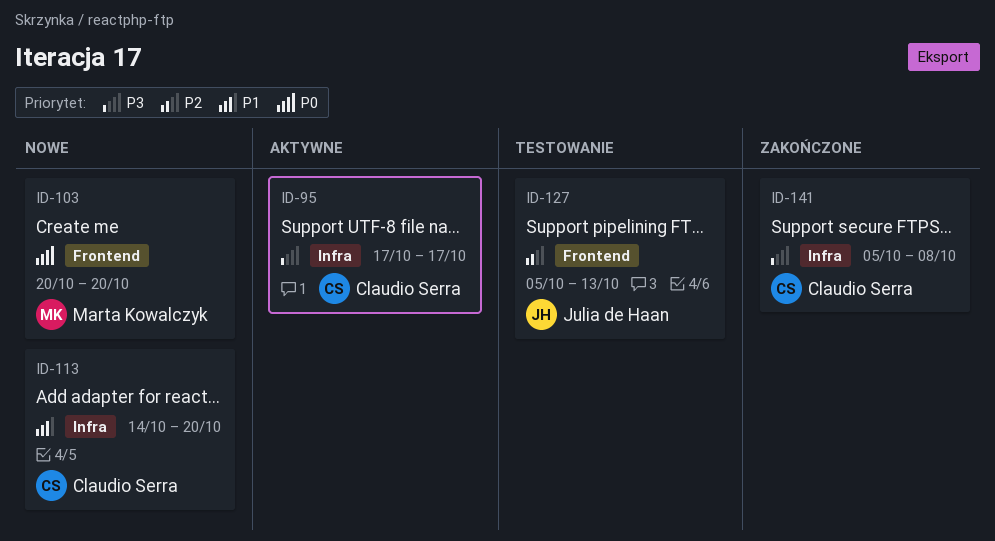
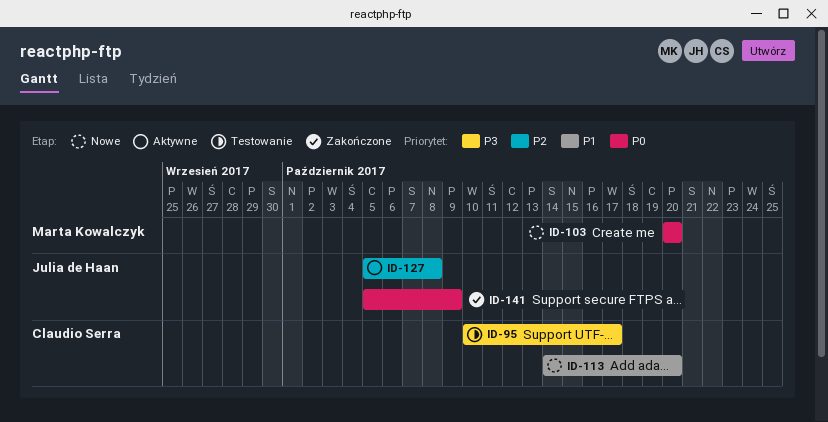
ID-95, status: Aktywne -> Testowanie
ID-95, start: Oct 17 -> Oct 10
ID-127, status: Testowanie -> Aktywne
ID-127, due: Oct 13 -> Oct 8
ID-141, owner: Claudio Serra -> Julia de Haan
ID-141, priority: P3 -> P0
ID-141, due: Oct 8 -> Oct 9

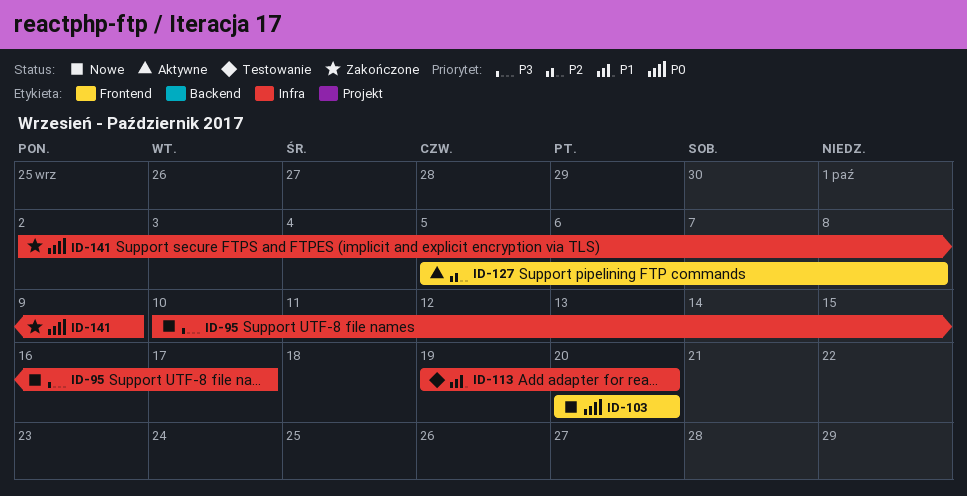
ID-95, status: Testowanie -> Nowe
ID-113, status: Nowe -> Testowanie
ID-113, start: Oct 14 -> Oct 19
ID-141, start: Oct 5 -> Oct 2

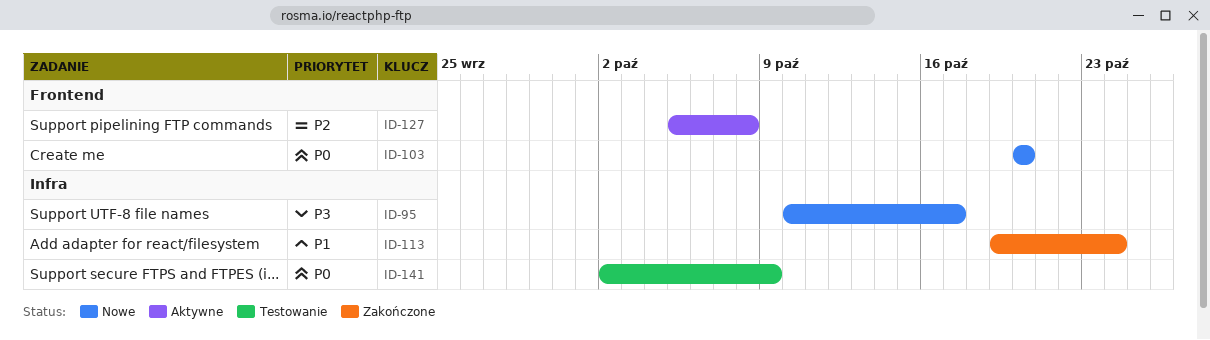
ID-113, status: Testowanie -> Zakończone
ID-113, due: Oct 20 -> Oct 24
ID-141, status: Zakończone -> Testowanie

